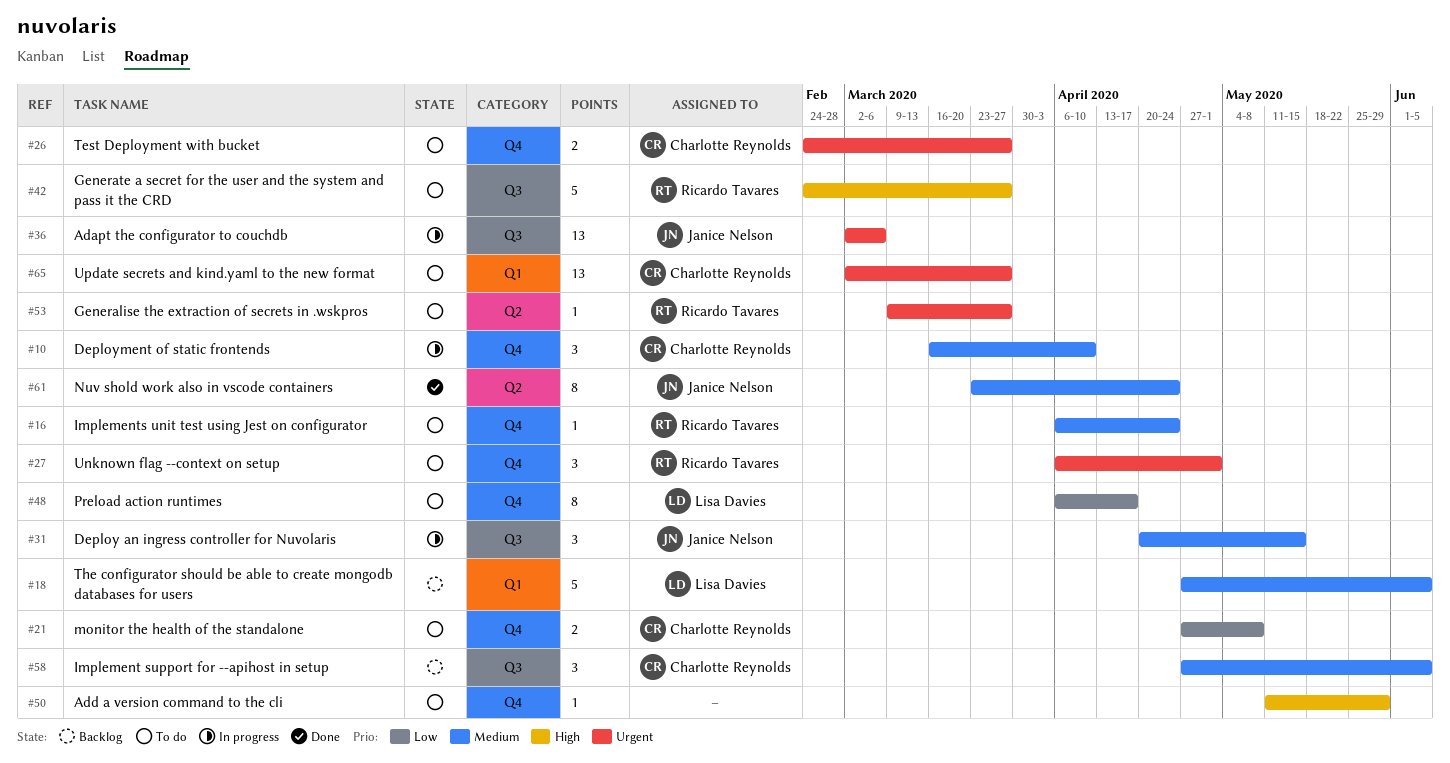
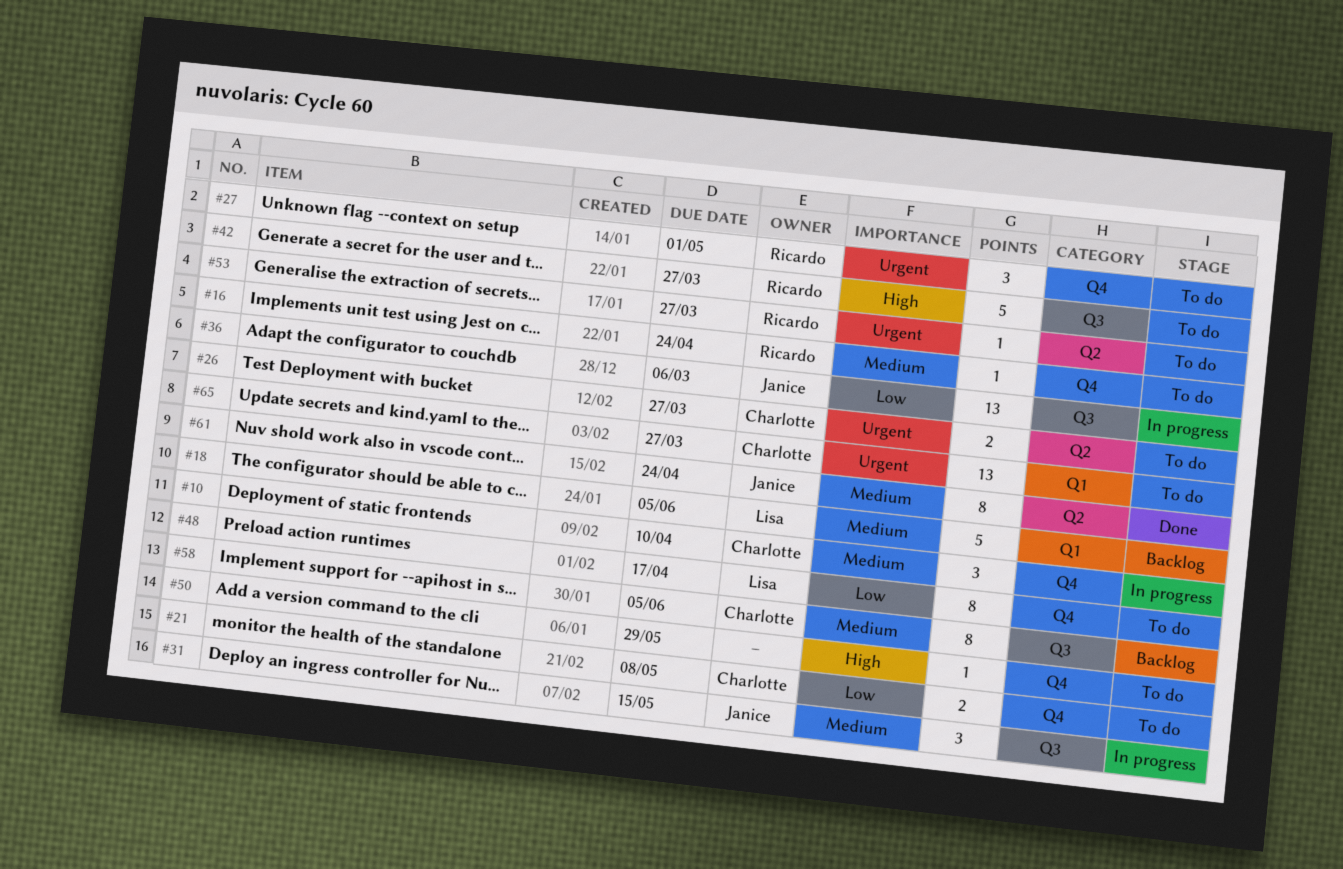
#26, label: Q4 -> Q2
#36, priority: Urgent -> Low
#58, estimate: 3 -> 8

